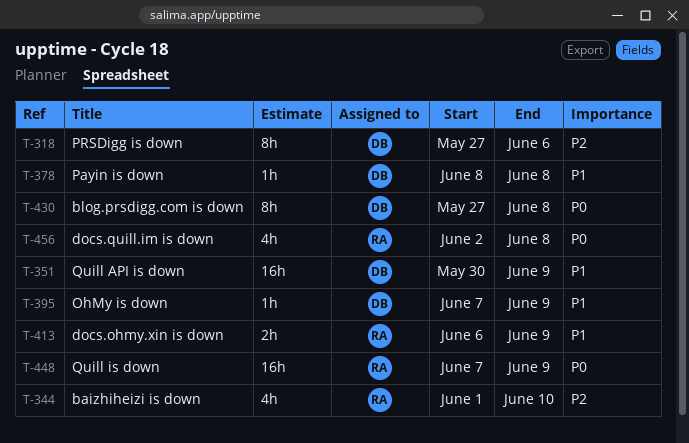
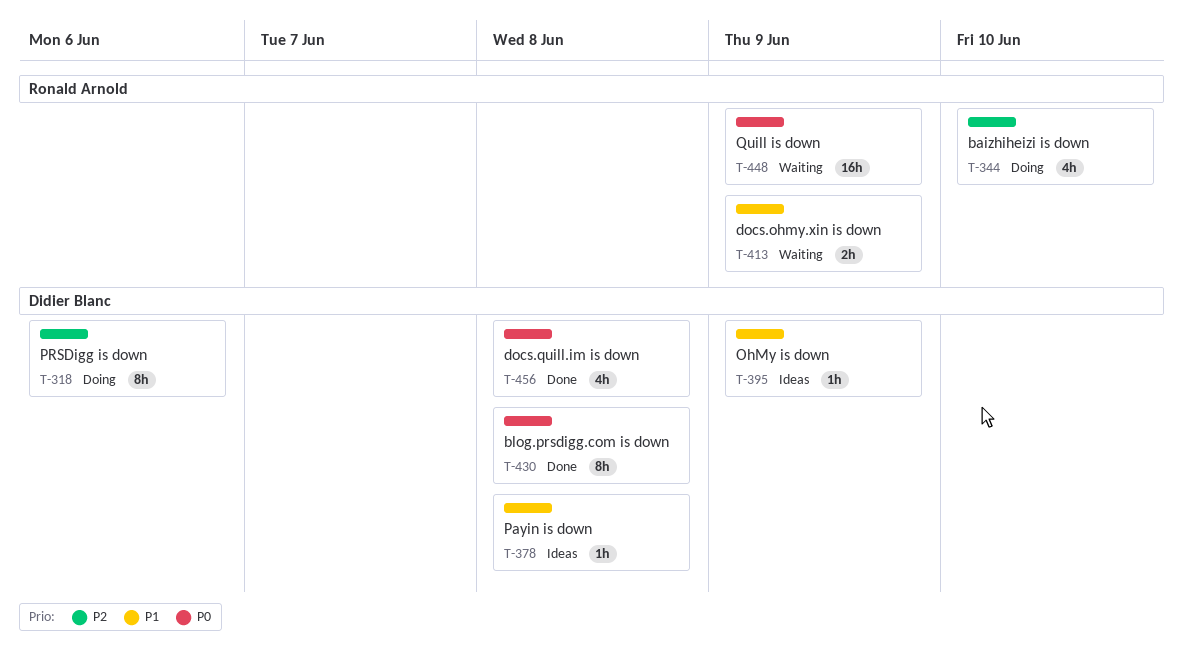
T-351: present -> none
T-456, owner: Ronald Arnold -> Didier Blanc

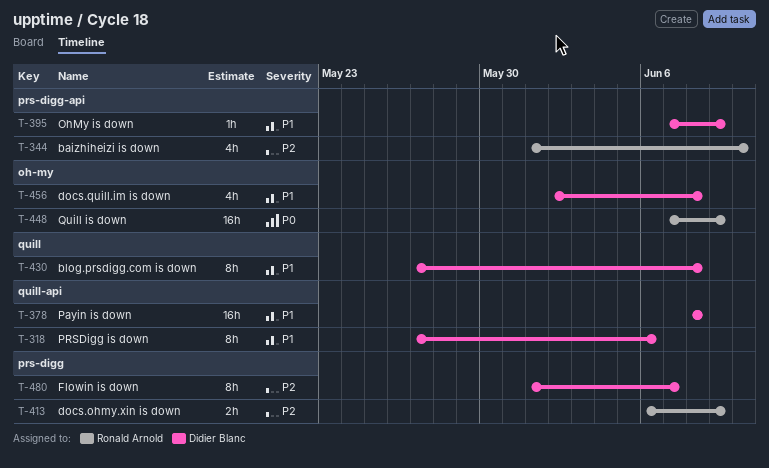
T-318, priority: P2 -> P1
T-378, estimate: 1h -> 16h
T-413, priority: P1 -> P2
T-430, priority: P0 -> P1
T-456, priority: P0 -> P1
T-480: none -> present

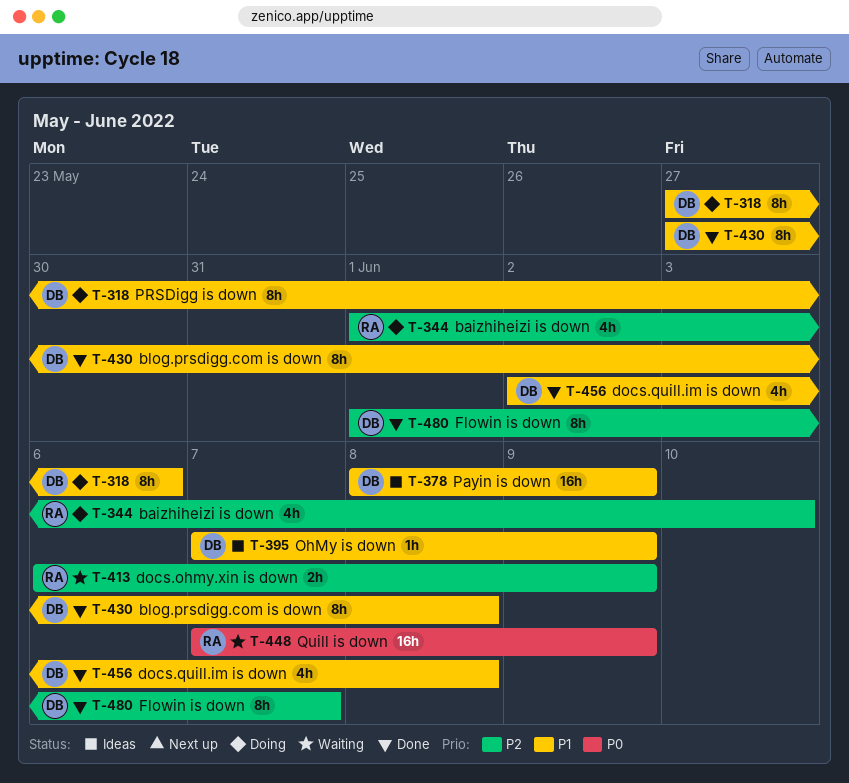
T-378, due: Jun 8 -> Jun 9

